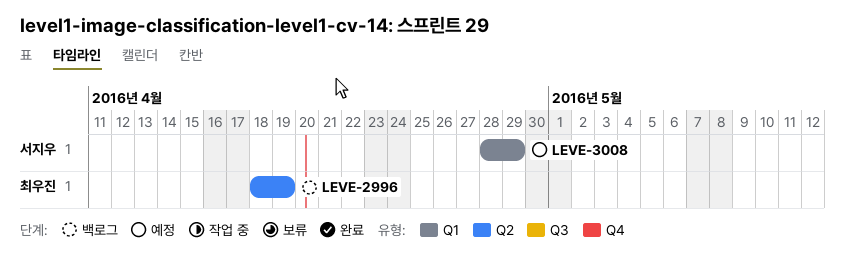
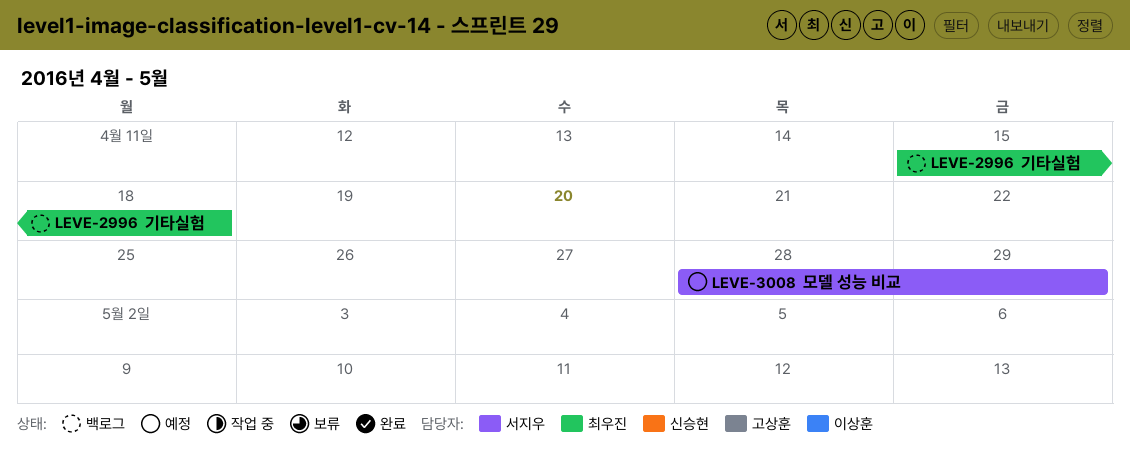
LEVE-2996, start: Apr 18 -> Apr 15
LEVE-2996, due: Apr 19 -> Apr 18

